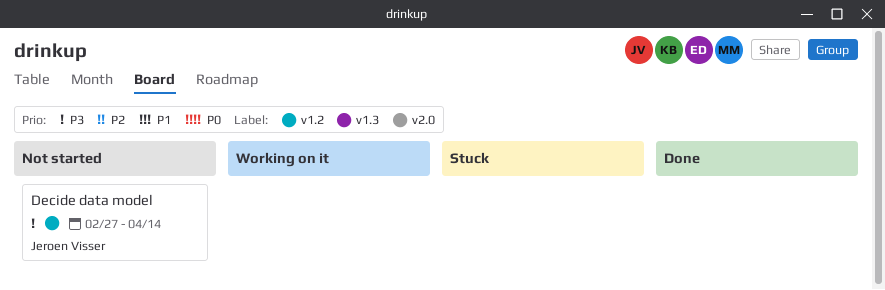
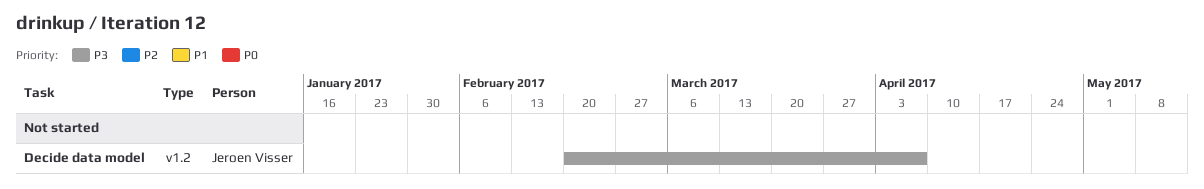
Decide data model, start: Feb 27 -> Feb 20
Decide data model, due: Apr 14 -> Apr 7

